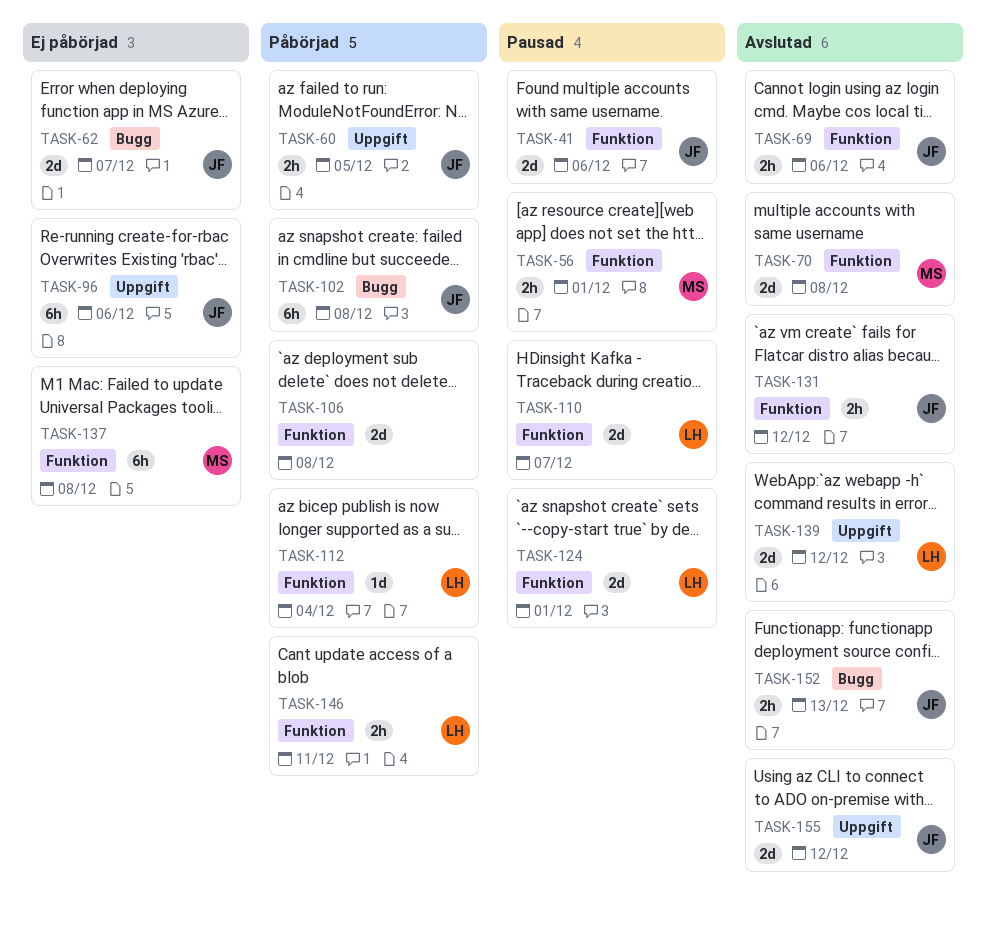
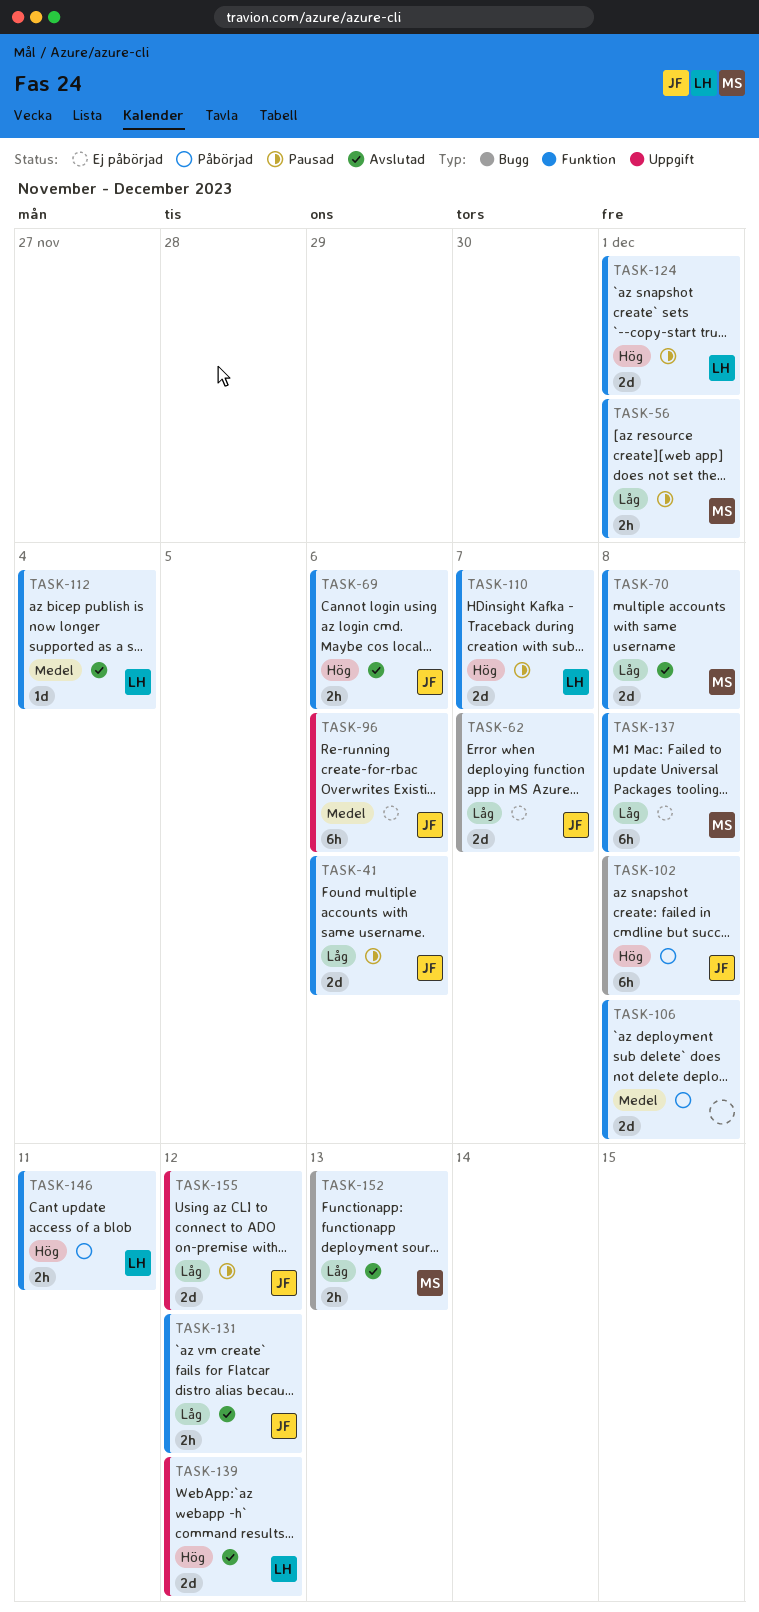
TASK-60: present -> none
TASK-112, status: Påbörjad -> Avslutad
TASK-152, owner: JF -> MS
TASK-155, status: Avslutad -> Pausad

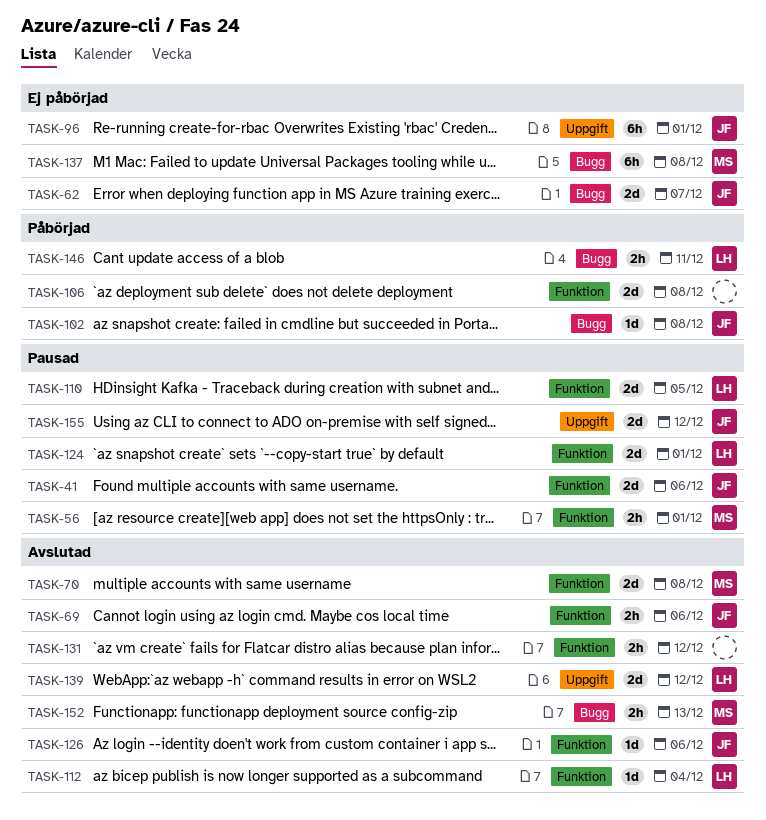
TASK-96, due: Dec 6 -> Dec 1
TASK-102, estimate: 6h -> 1d
TASK-110, due: Dec 7 -> Dec 5
TASK-126: none -> present
TASK-131, owner: JF -> none
TASK-137, label: Funktion -> Bugg
TASK-146, label: Funktion -> Bugg

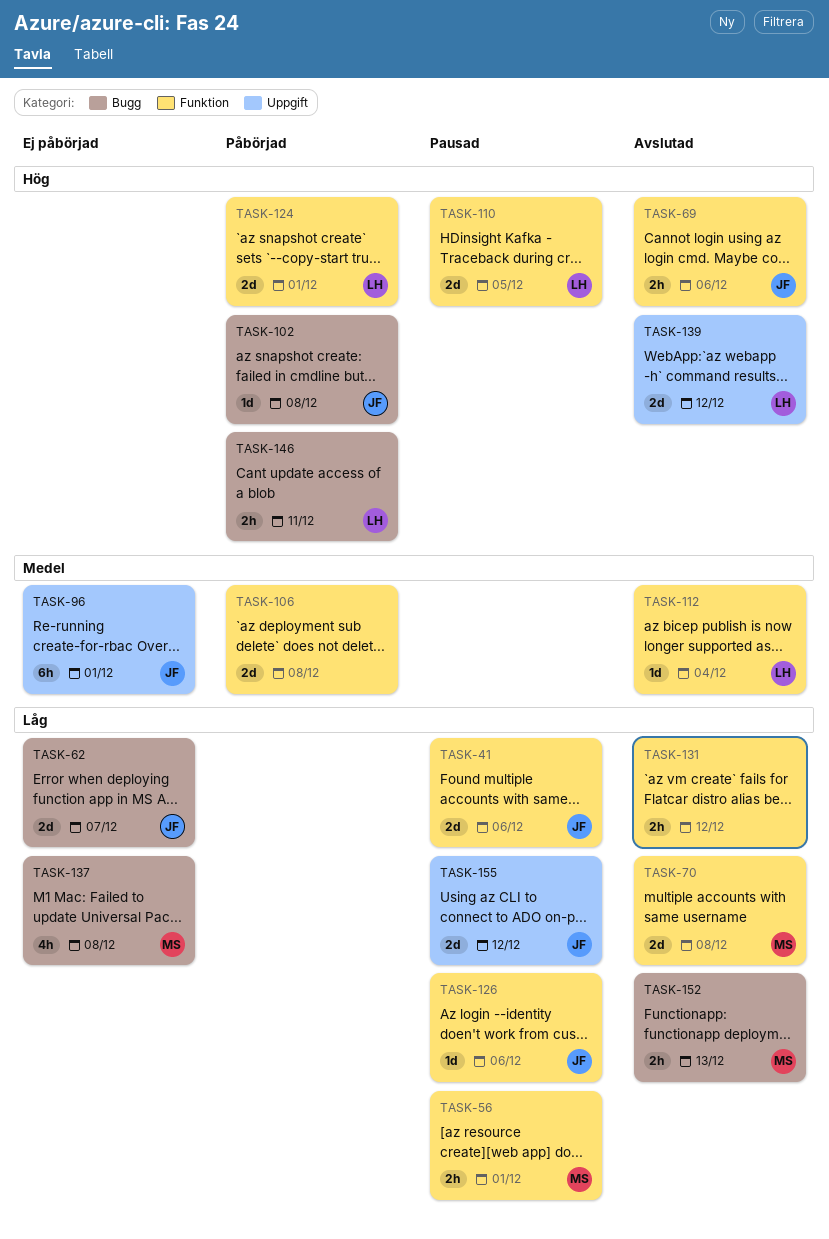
TASK-124, status: Pausad -> Påbörjad
TASK-126, status: Avslutad -> Pausad
TASK-137, estimate: 6h -> 4h

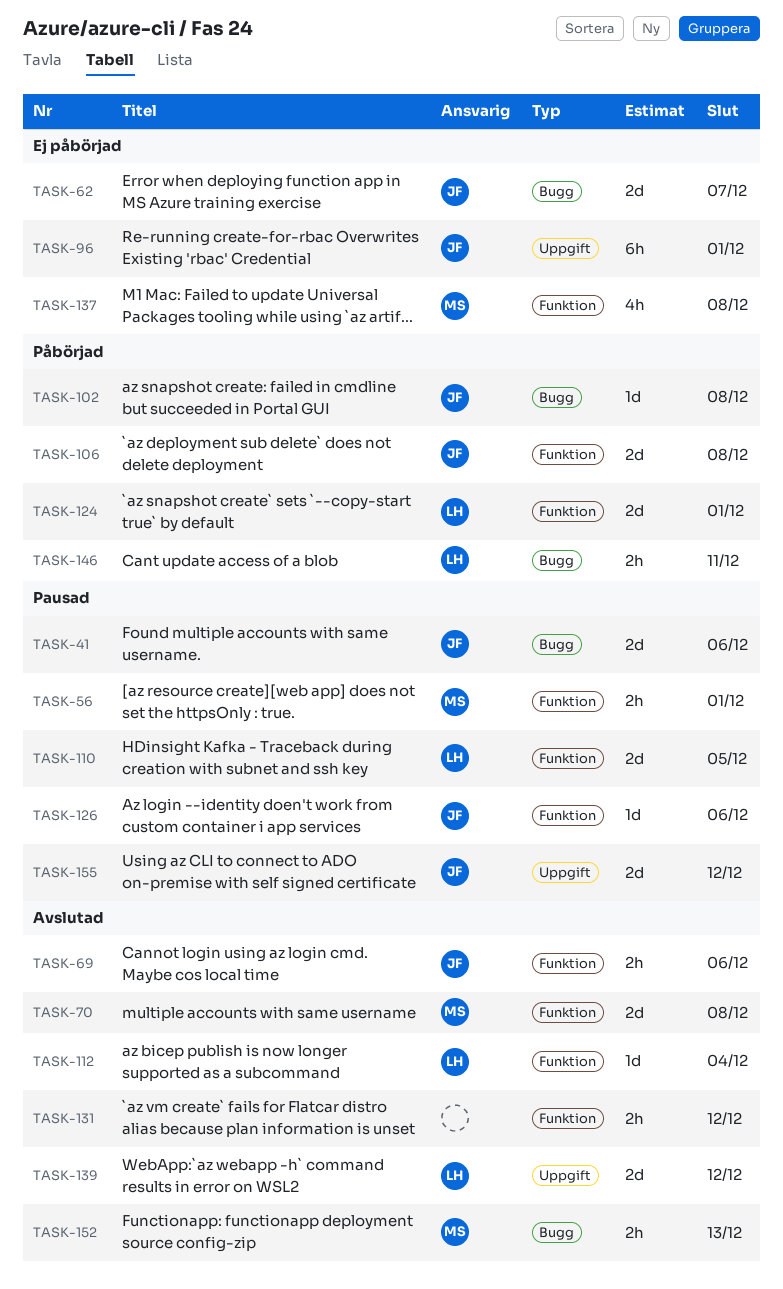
TASK-41, label: Funktion -> Bugg
TASK-106, owner: none -> JF
TASK-137, label: Bugg -> Funktion

